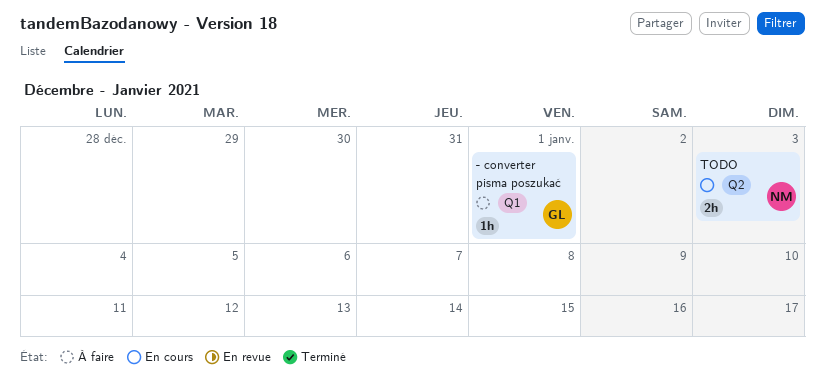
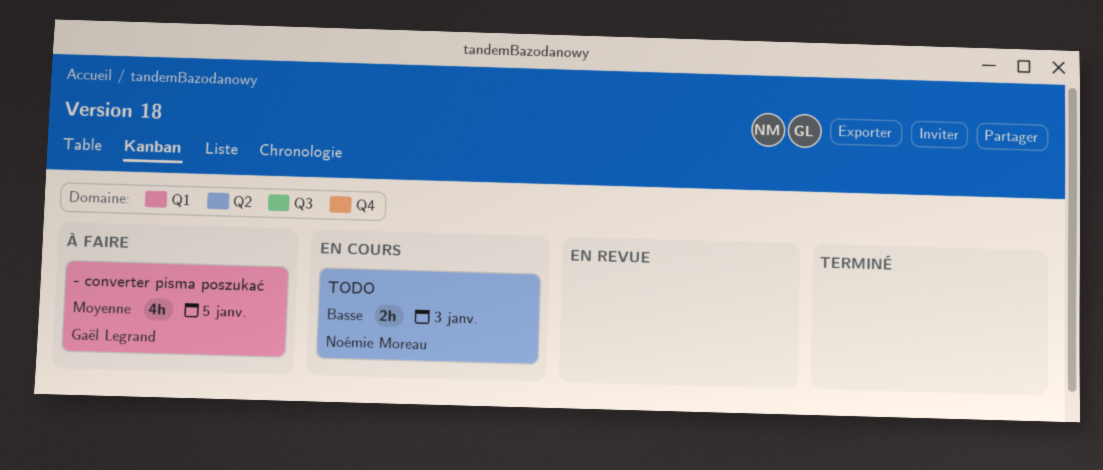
- converter pisma poszukać, estimate: 1h -> 4h
- converter pisma poszukać, due: Jan 1 -> Jan 5

